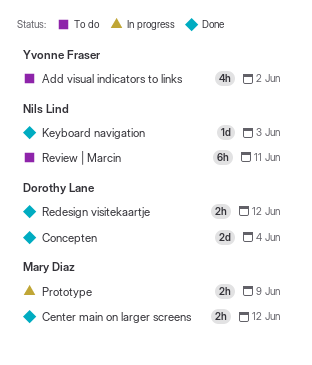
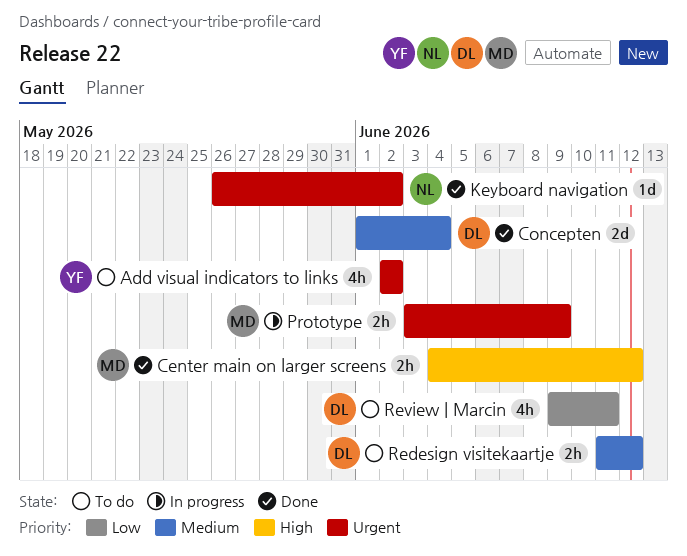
Keyboard navigation, due: Jun 3 -> Jun 2
Redesign visitekaartje, status: Done -> To do
Review | Marcin, owner: Nils Lind -> Dorothy Lane
Review | Marcin, estimate: 6h -> 4h

